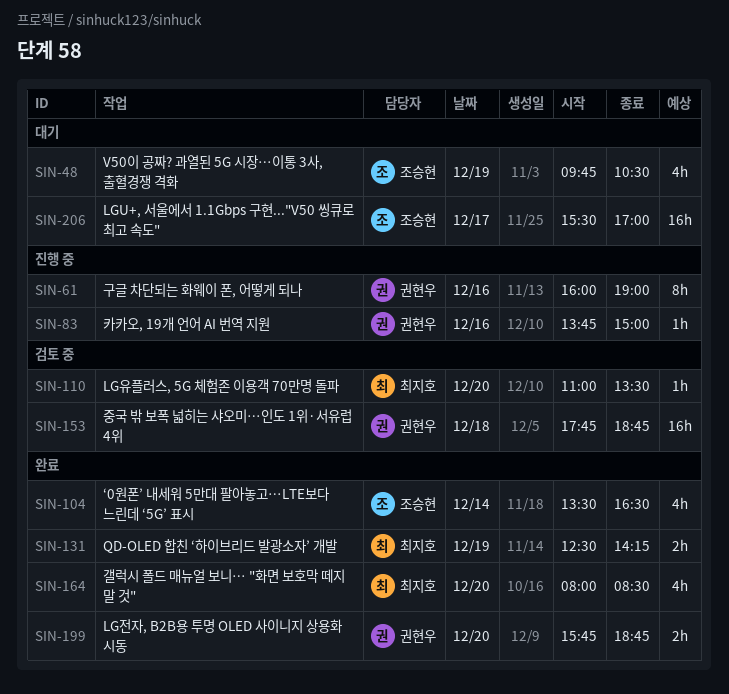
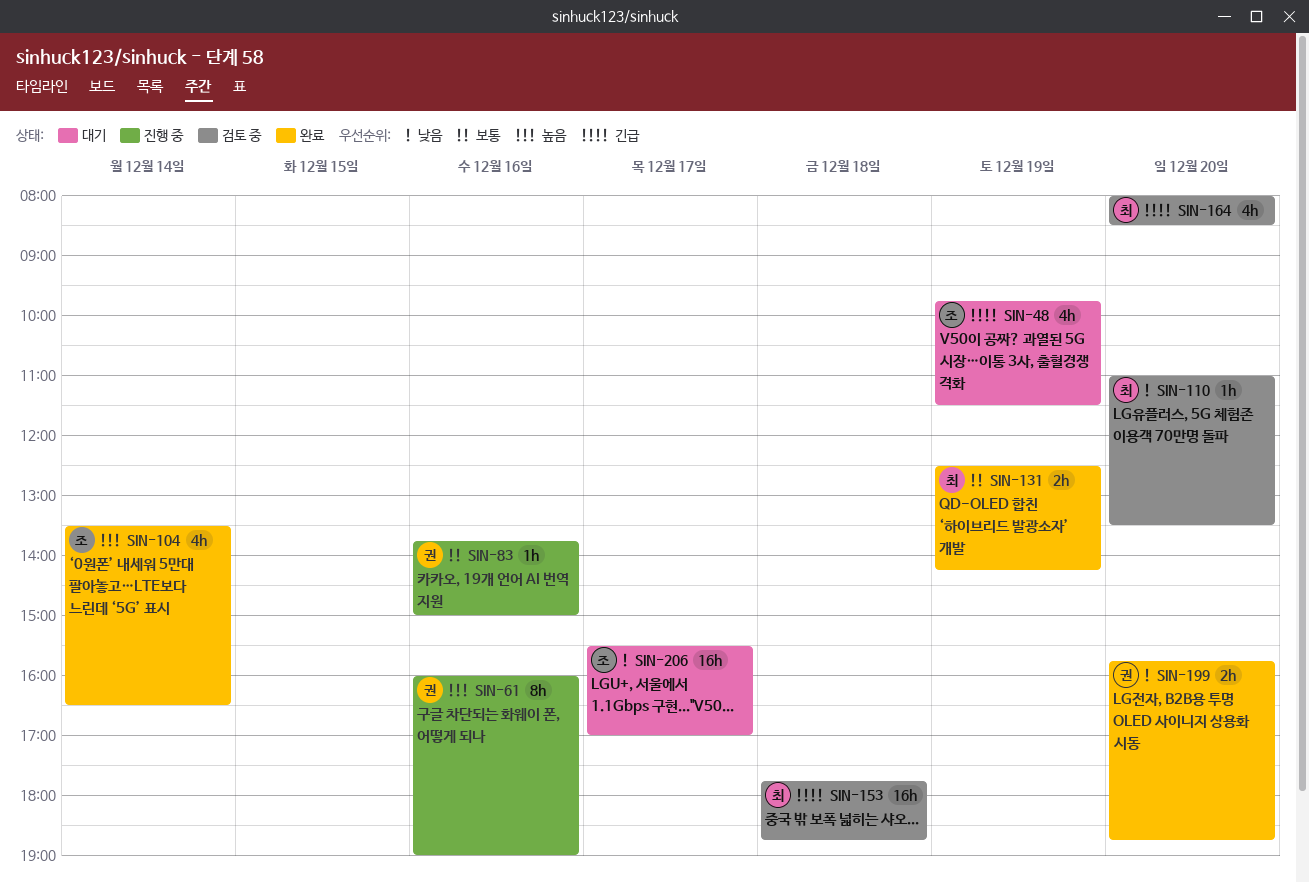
SIN-48, ends: 10:30 -> 11:30
SIN-153, owner: 권현우 -> 최지호
SIN-164, status: 완료 -> 검토 중

